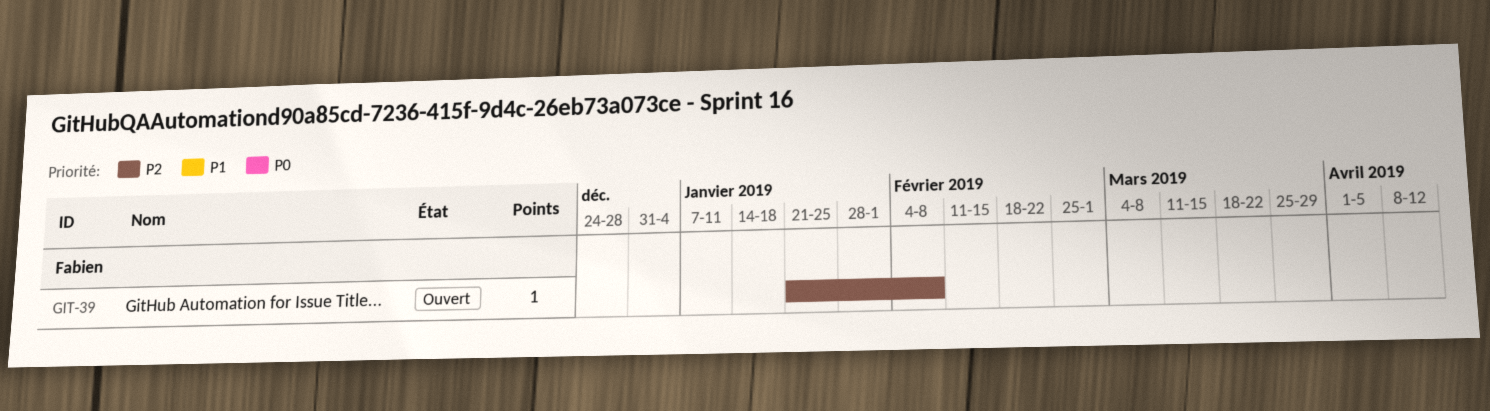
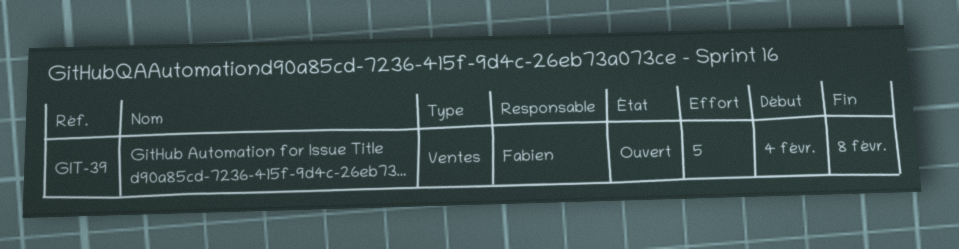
GIT-39, estimate: 1 -> 5
GIT-39, start: Jan 21 -> Feb 4

